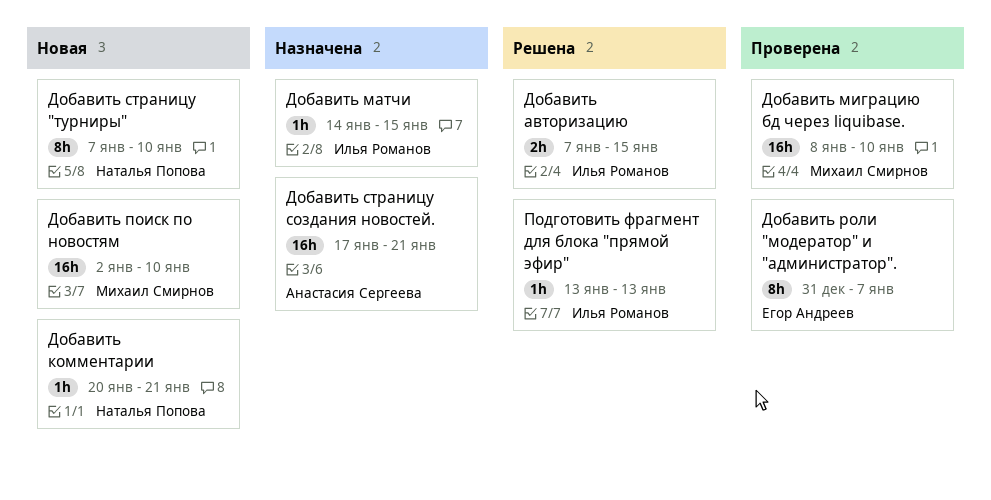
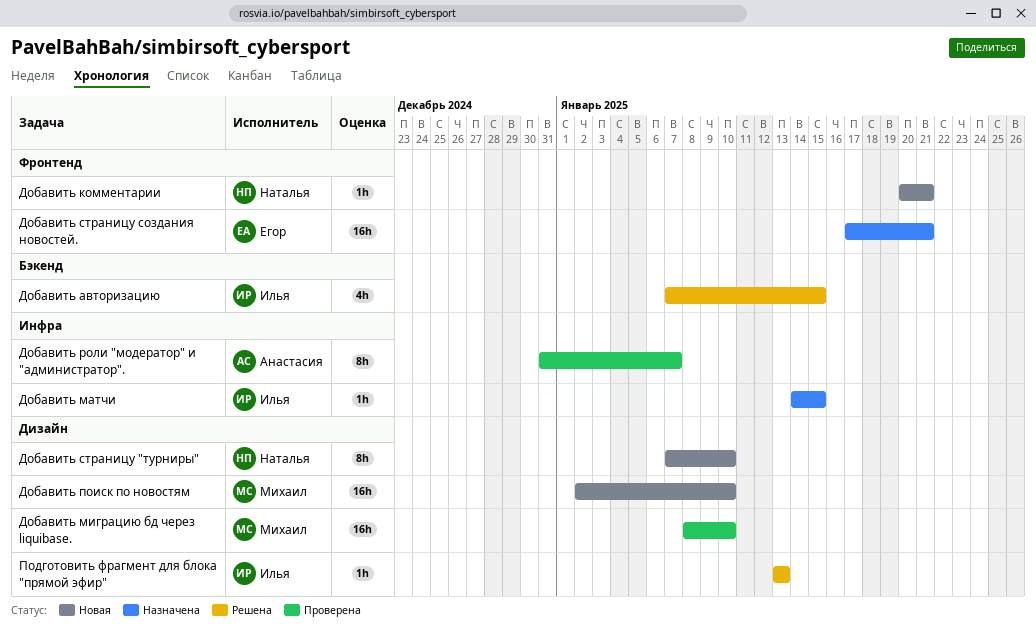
Добавить авторизацию, estimate: 2h -> 4h
Добавить роли "модератор" и "администратор"., owner: Егор Андреев -> Анастасия Сергеева
Добавить страницу создания новостей., owner: Анастасия Сергеева -> Егор Андреев

